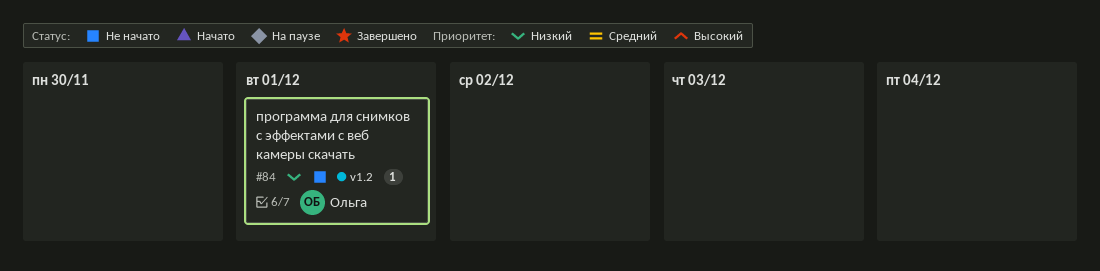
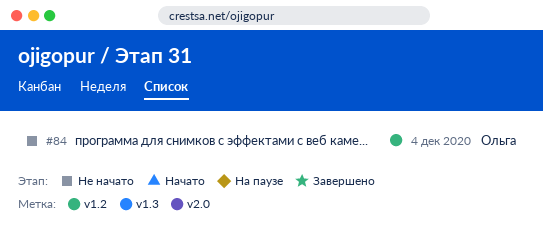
#84, due: Dec 1 -> Dec 4

